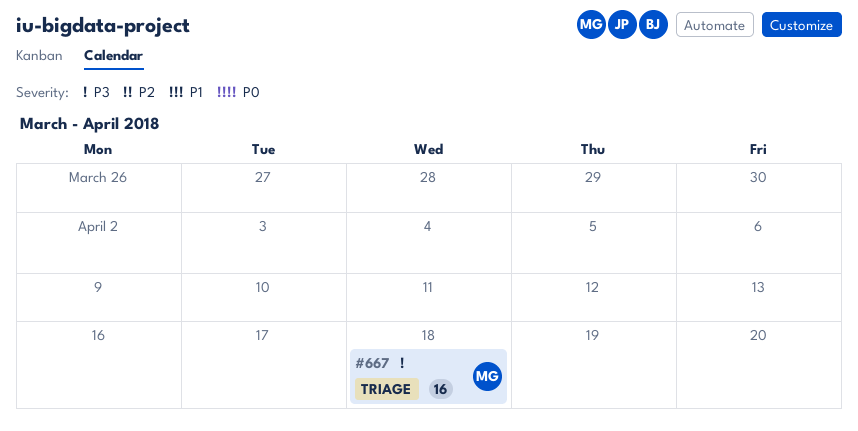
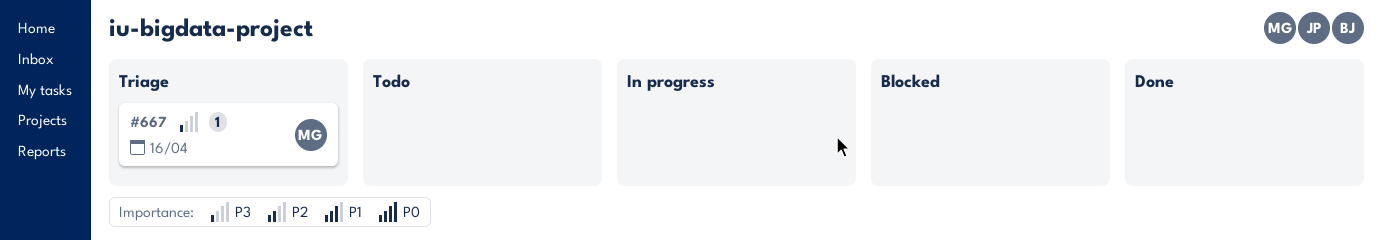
#667, estimate: 16 -> 1
#667, due: Apr 18 -> Apr 16

